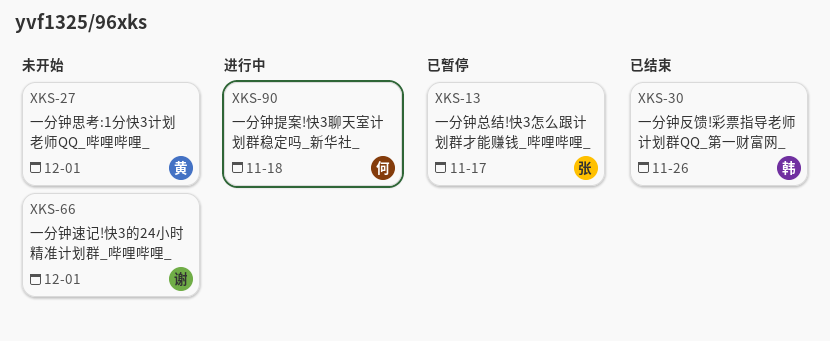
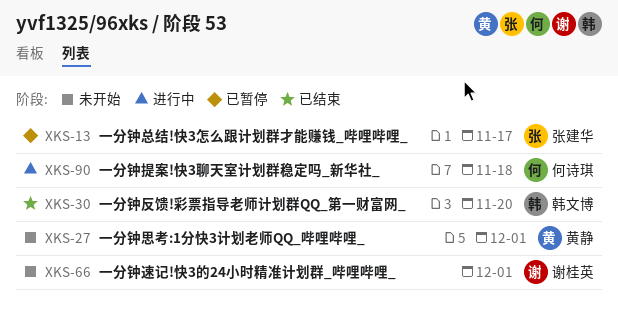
XKS-30, due: Nov 26 -> Nov 20

